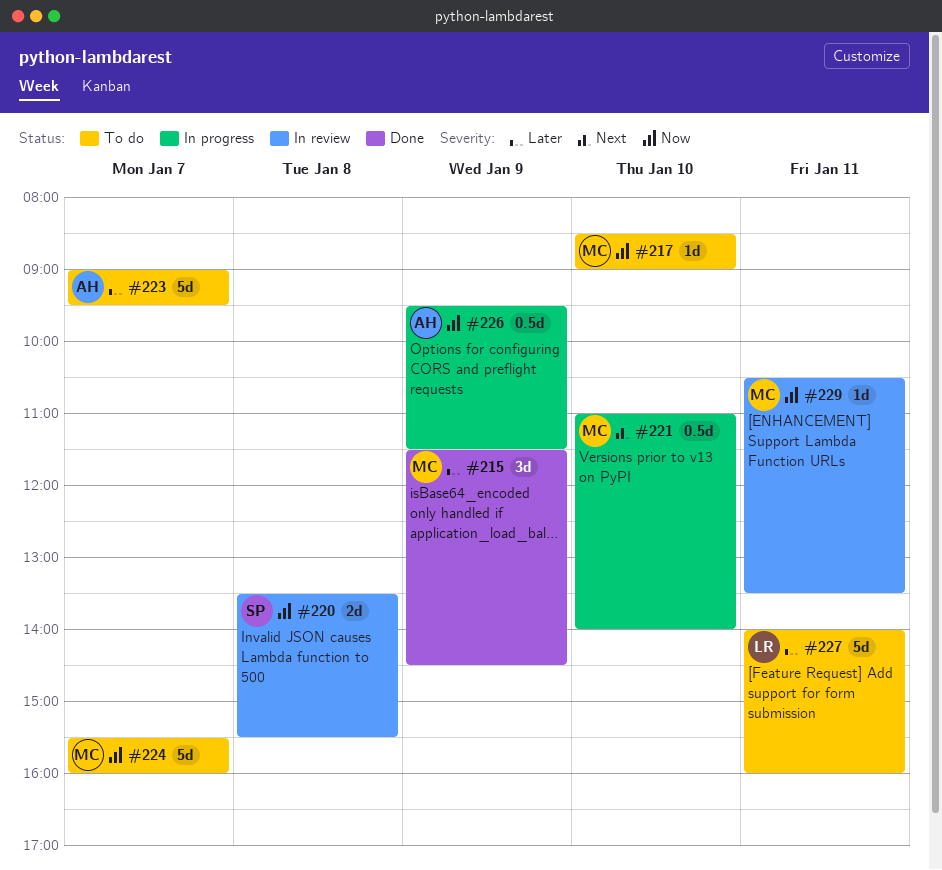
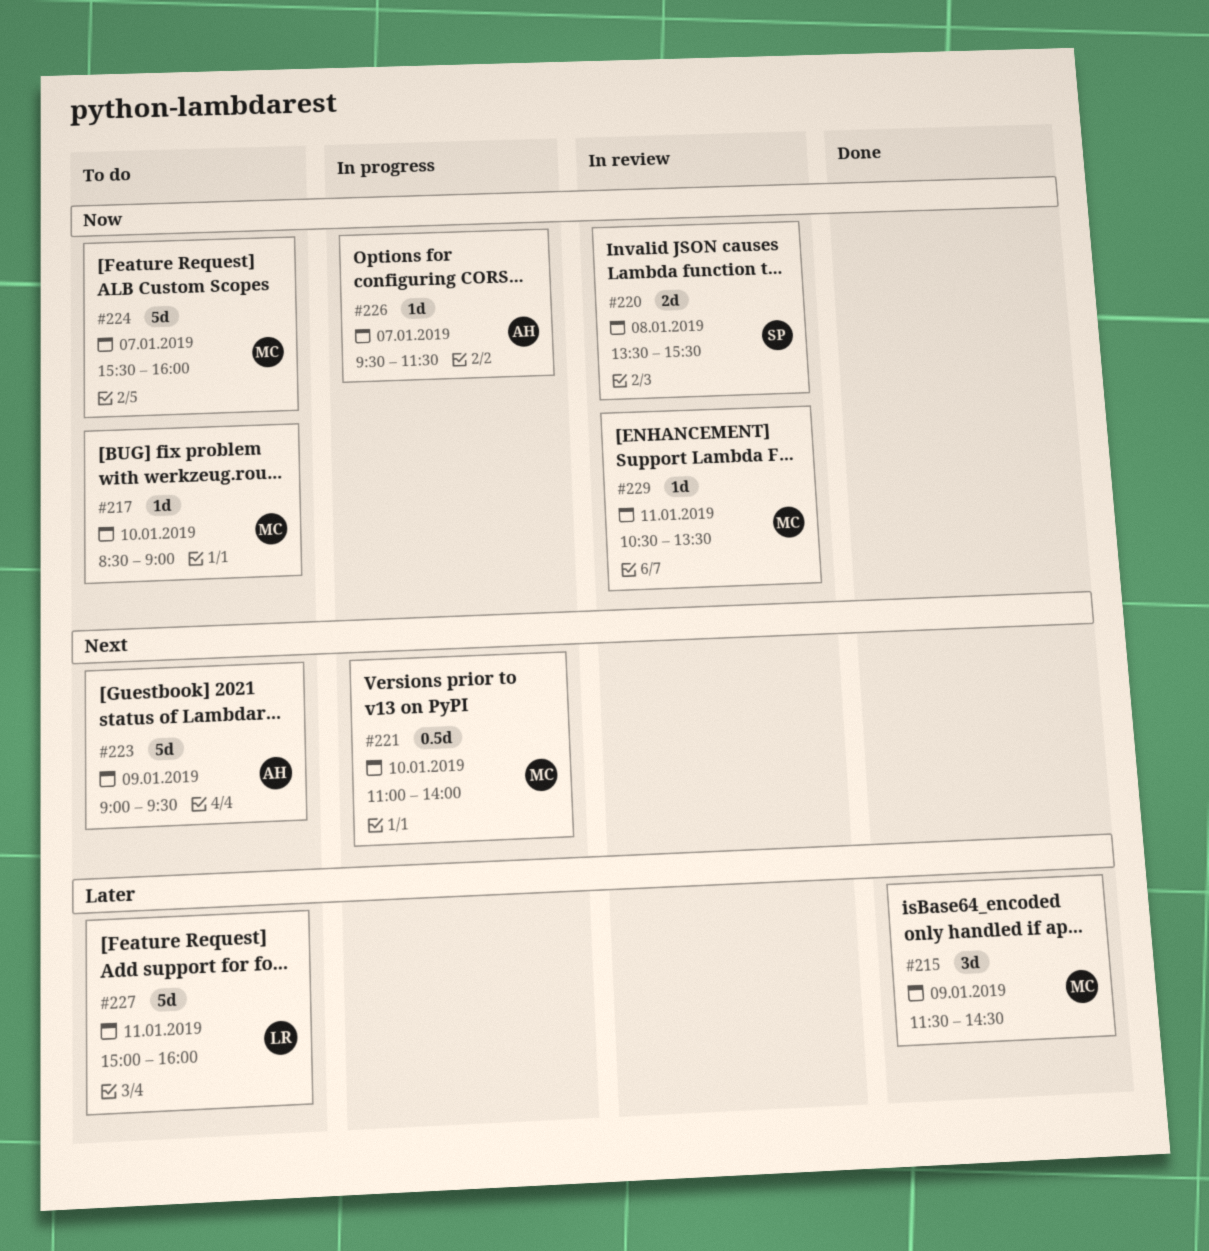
#223, priority: Later -> Next
#223, day: Jan 7 -> Jan 9
#226, estimate: 0.5d -> 1d
#226, day: Jan 9 -> Jan 7
#227, begins: 14:00 -> 15:00

